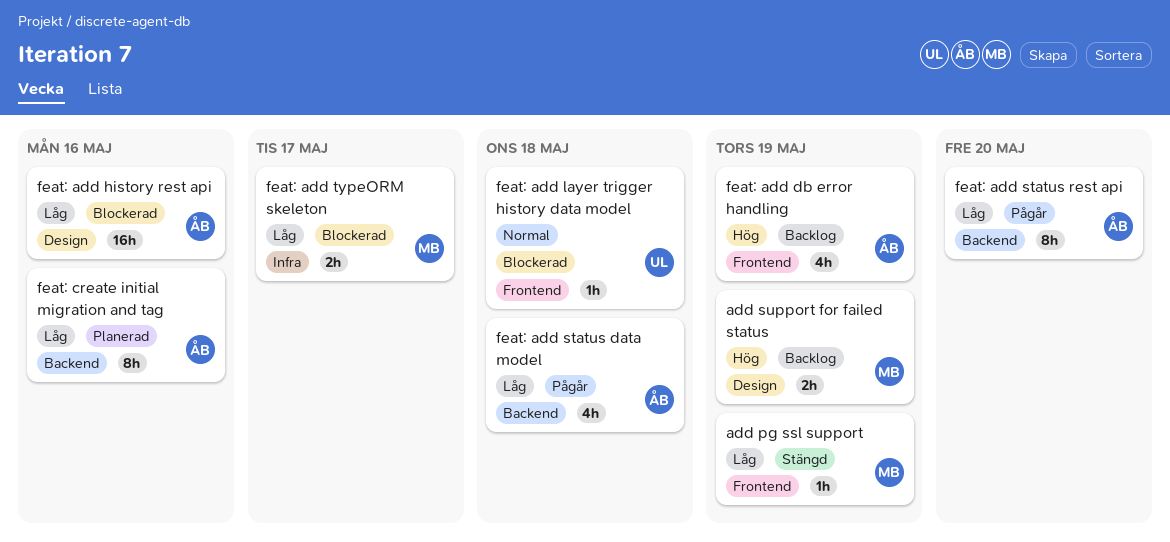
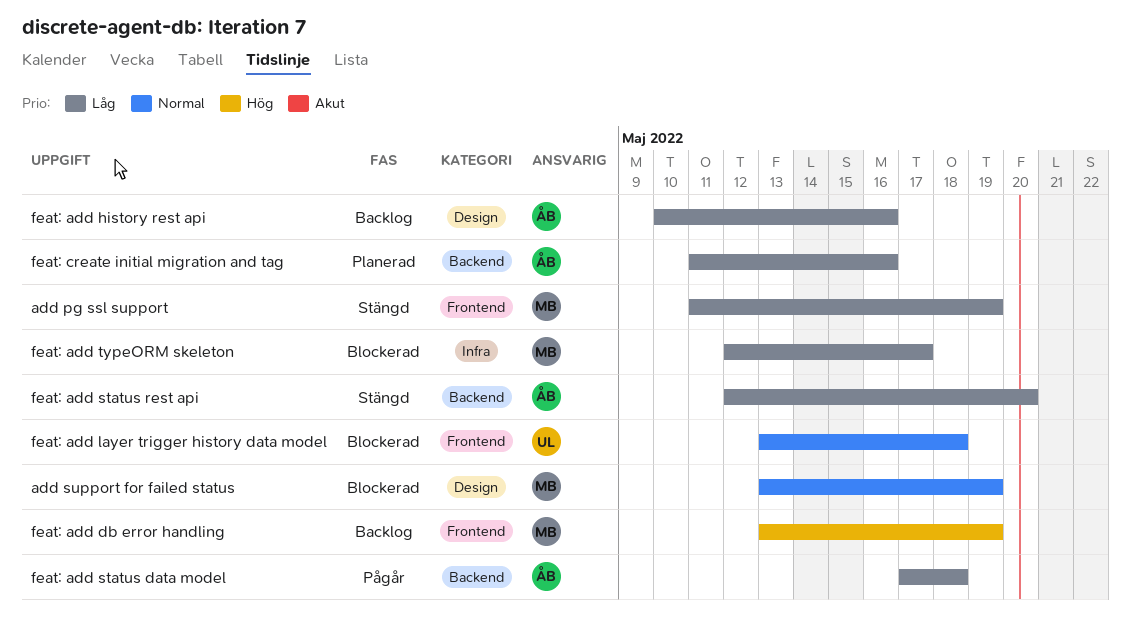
add support for failed status, status: Backlog -> Blockerad
add support for failed status, priority: Hög -> Normal
feat: add db error handling, owner: ÅB -> MB
feat: add history rest api, status: Blockerad -> Backlog
feat: add status rest api, status: Pågår -> Stängd

